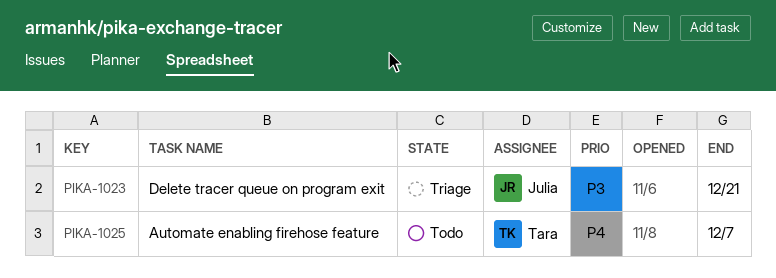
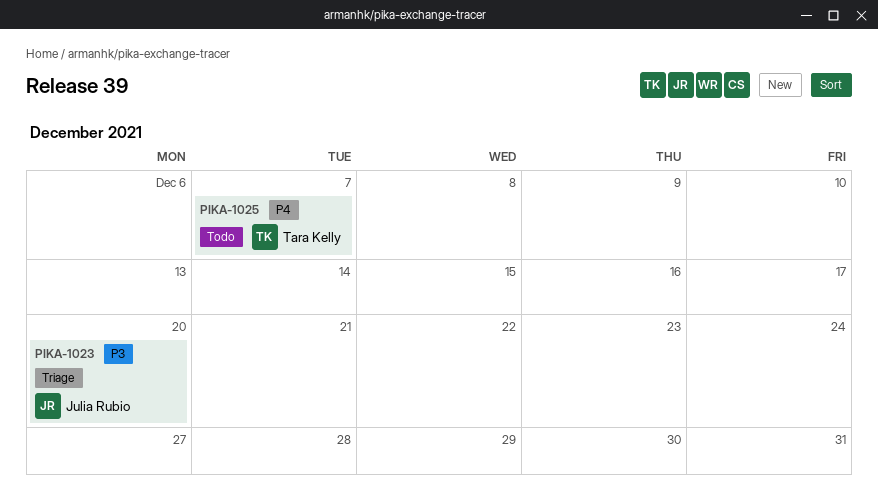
PIKA-1023, due: Dec 21 -> Dec 20

